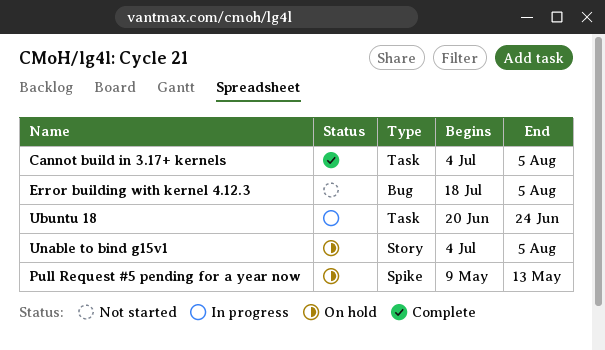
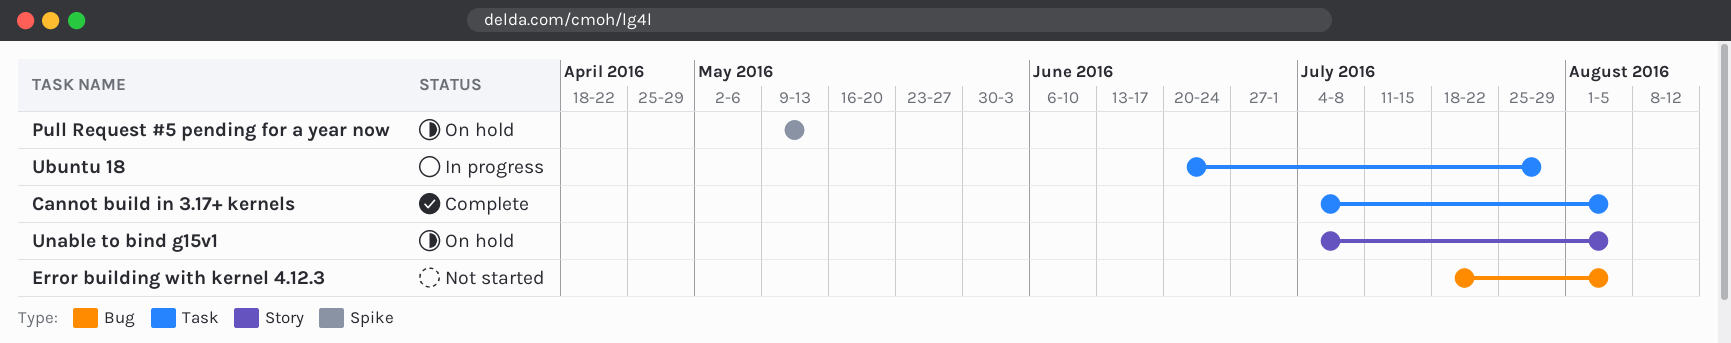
Ubuntu 18, due: Jun 24 -> Jul 29

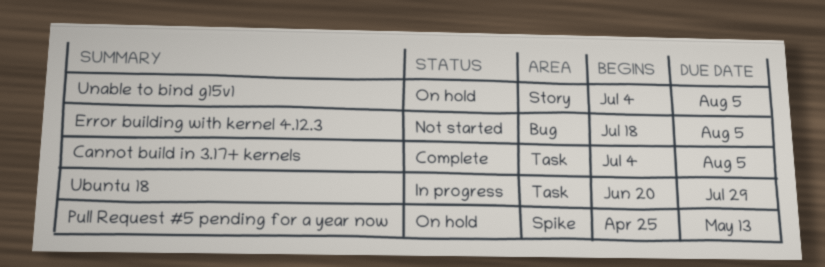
Pull Request #5 pending for a year now, start: May 9 -> Apr 25

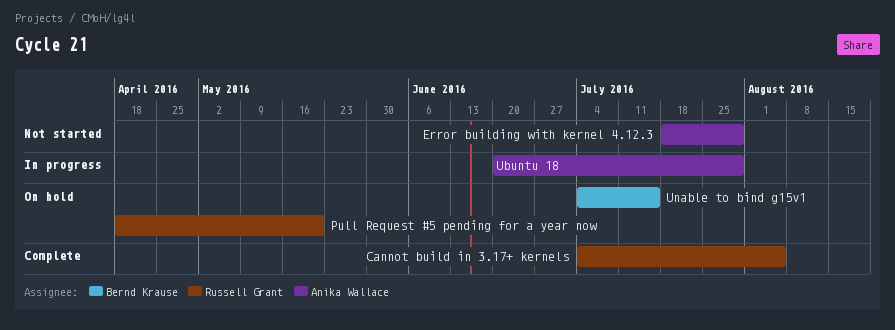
Error building with kernel 4.12.3, due: Aug 5 -> Jul 29
Pull Request #5 pending for a year now, start: Apr 25 -> Apr 18
Pull Request #5 pending for a year now, due: May 13 -> May 20
Unable to bind g15v1, due: Aug 5 -> Jul 15

